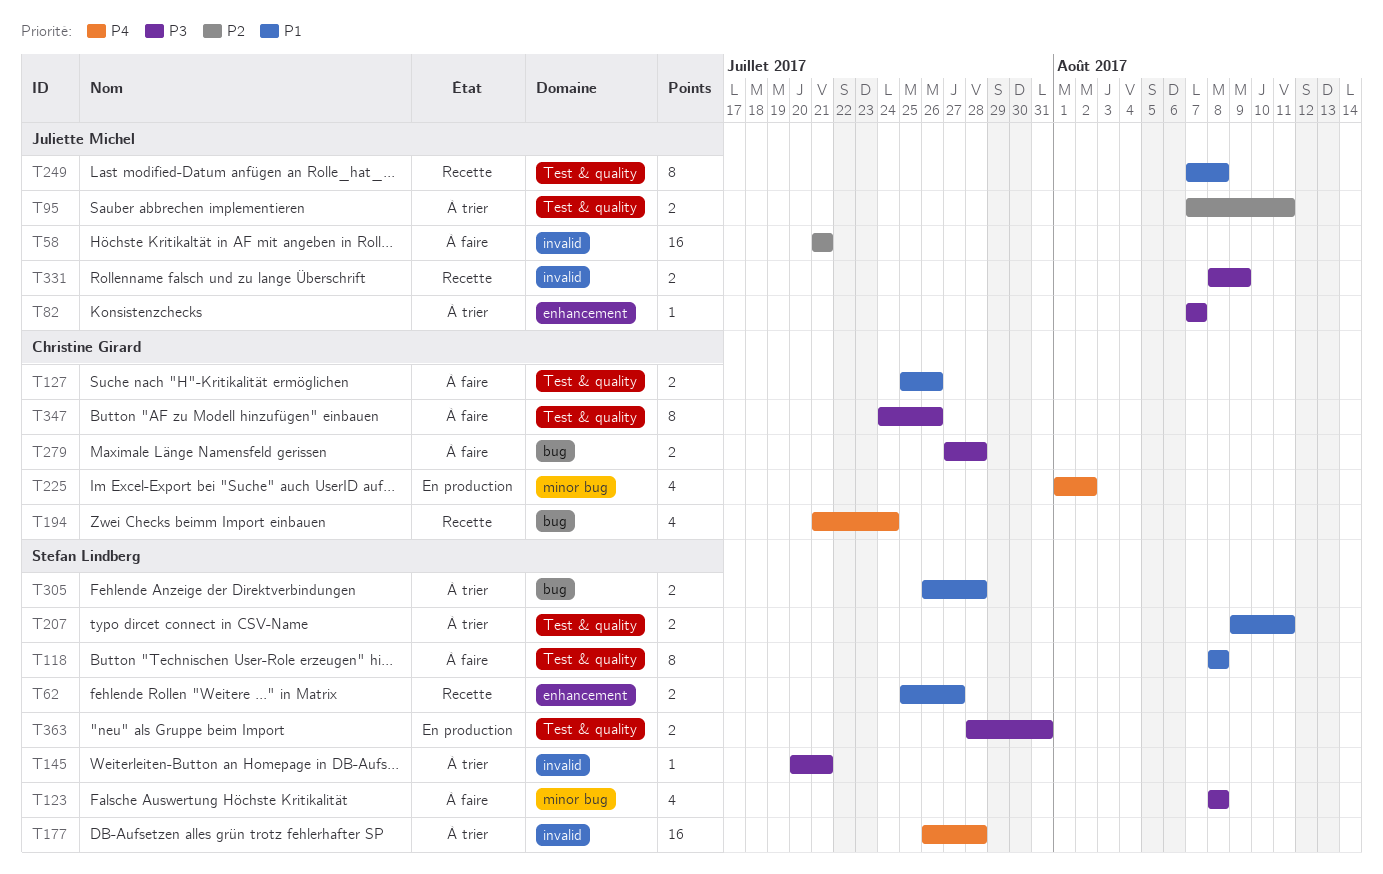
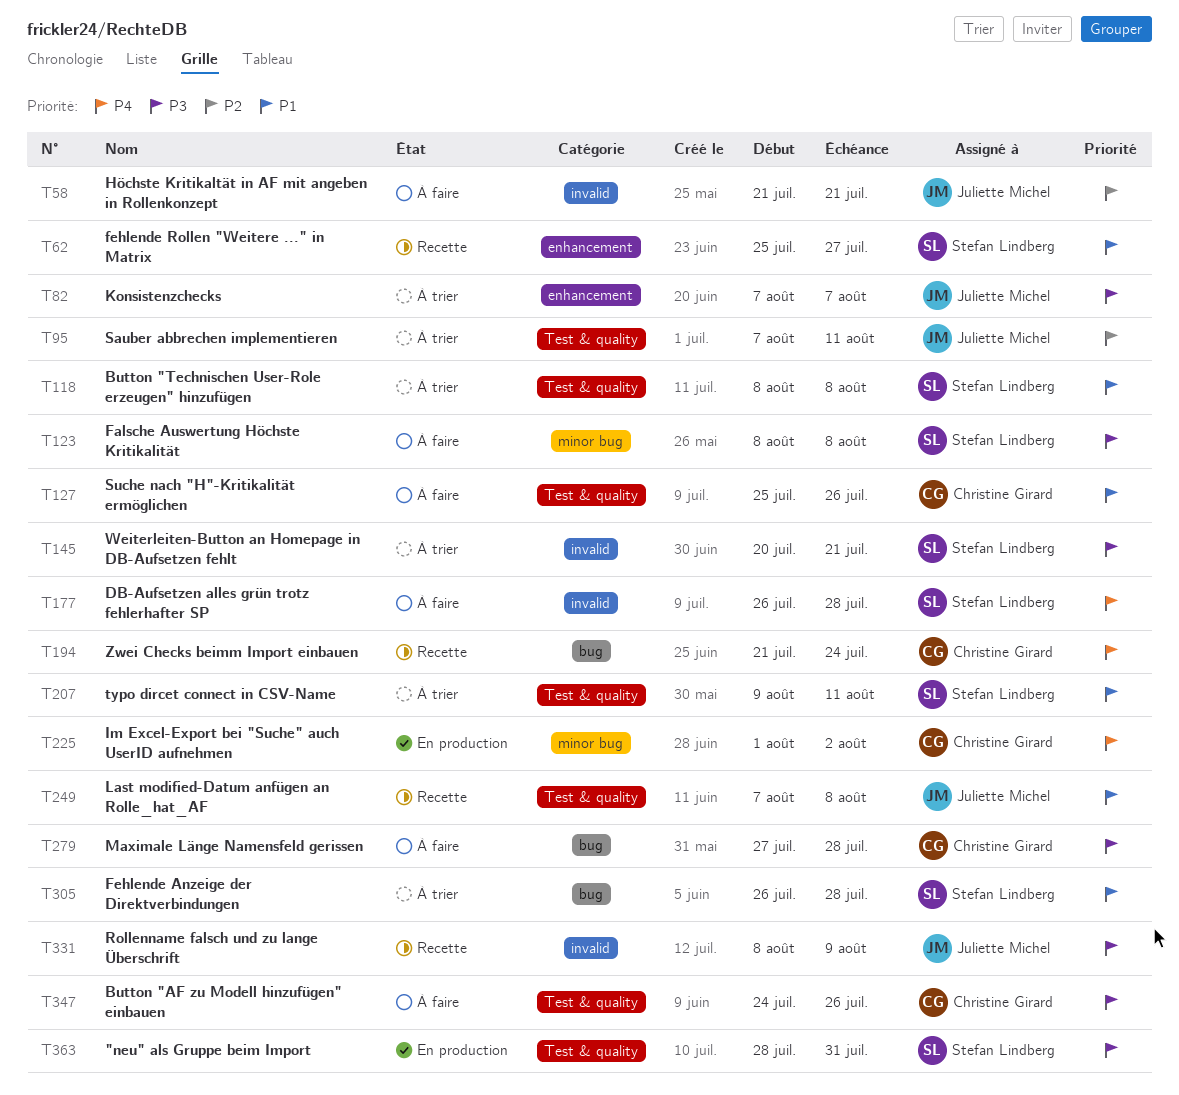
T118, status: À faire -> À trier
T177, status: À trier -> À faire

